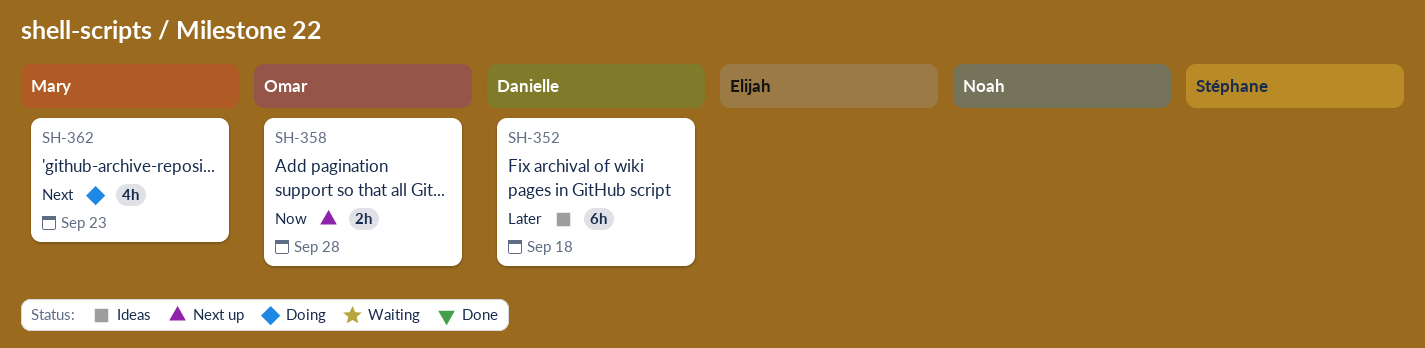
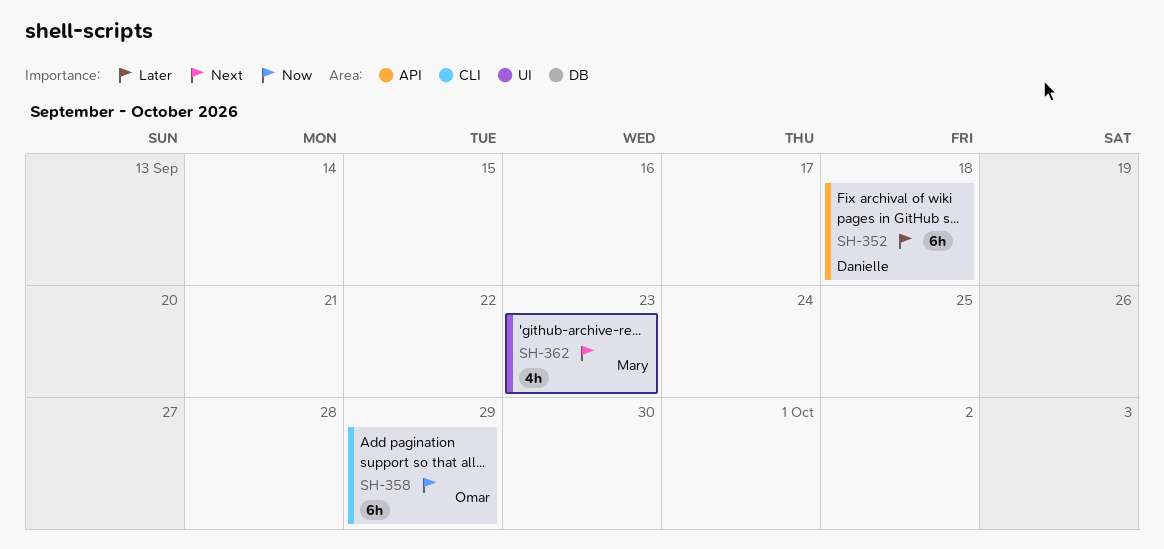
SH-358, estimate: 2h -> 6h
SH-358, due: Sep 28 -> Sep 29

